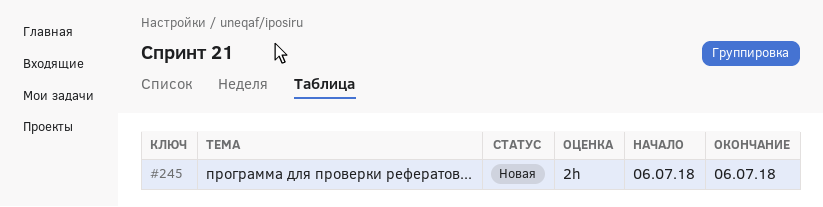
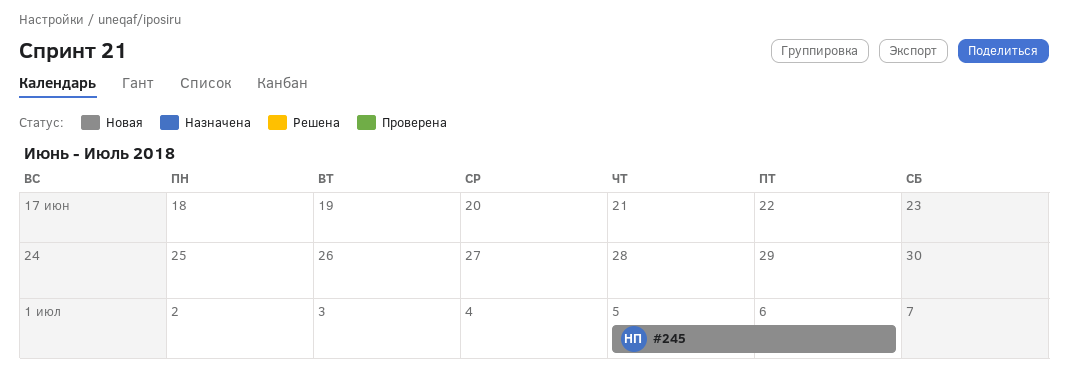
#245, start: Jul 6 -> Jul 5

